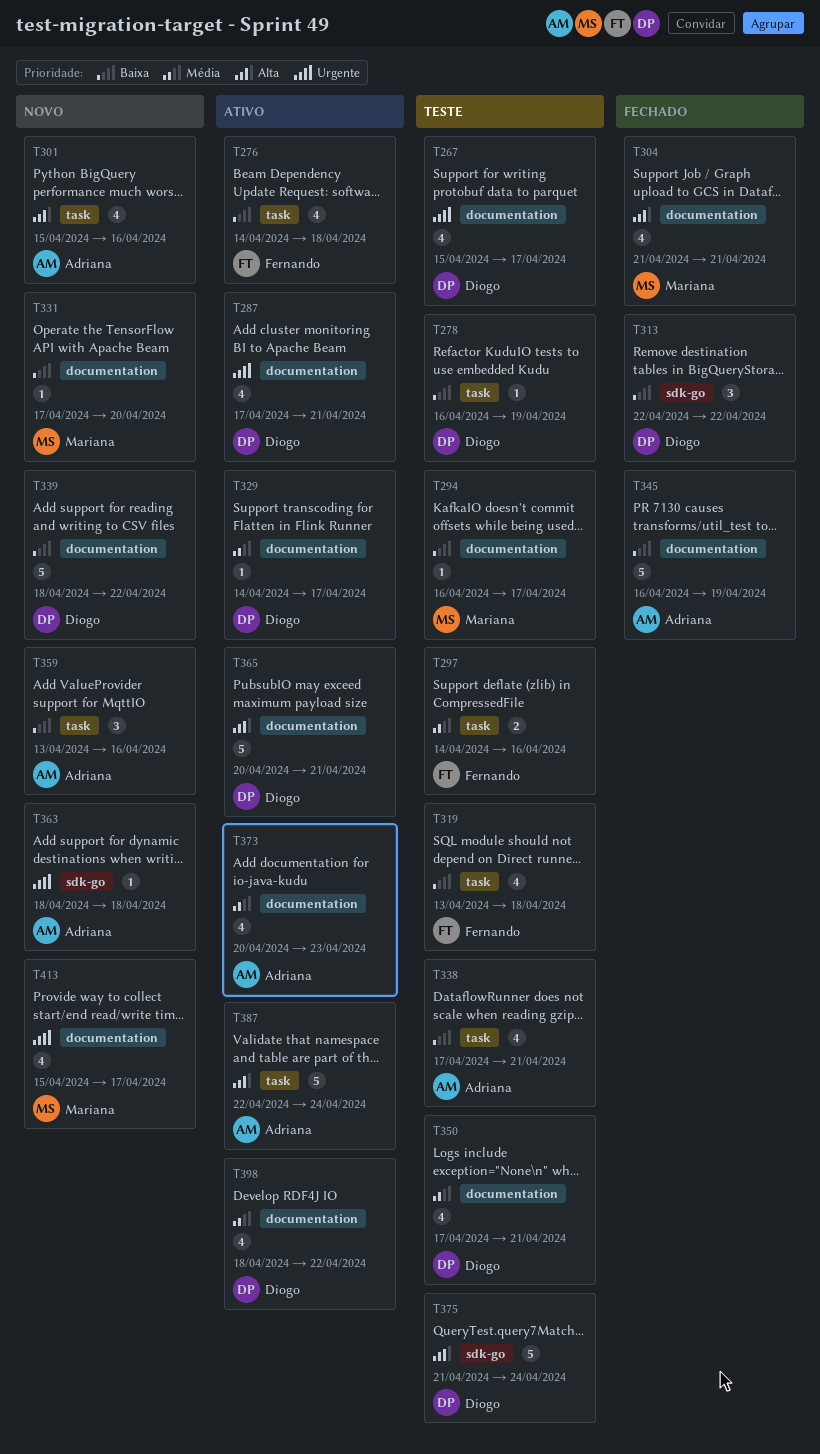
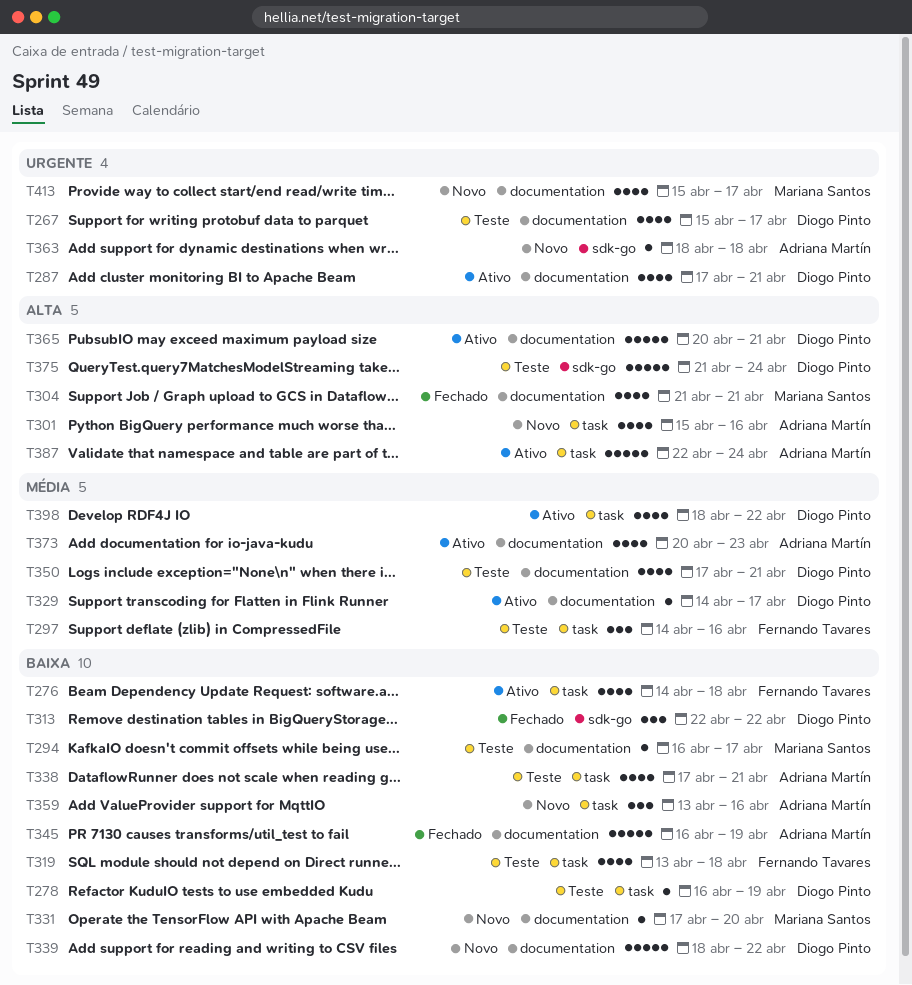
T297, estimate: 2 -> 3
T398, label: documentation -> task

